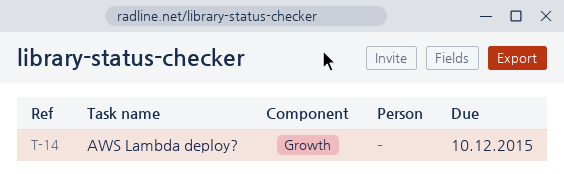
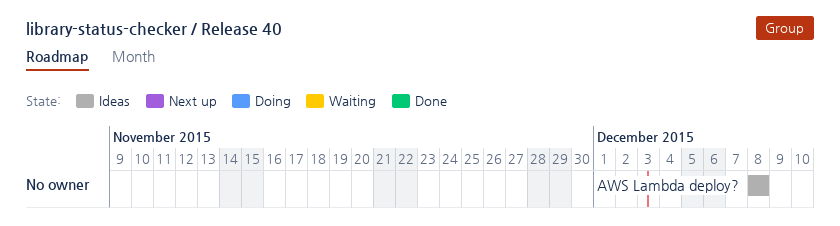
AWS Lambda deploy?, due: Dec 10 -> Dec 8

